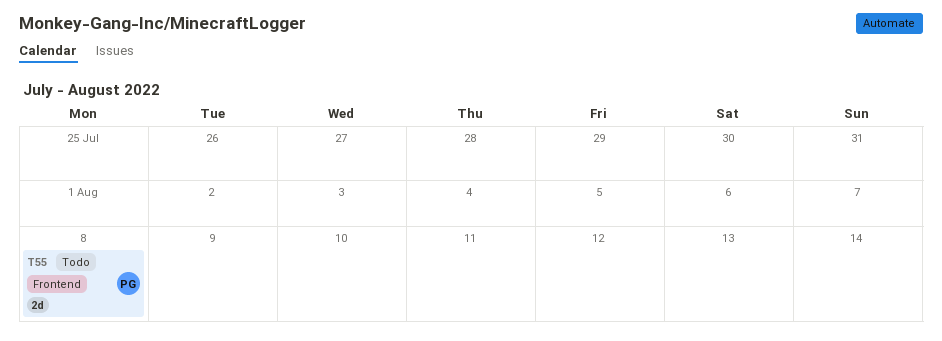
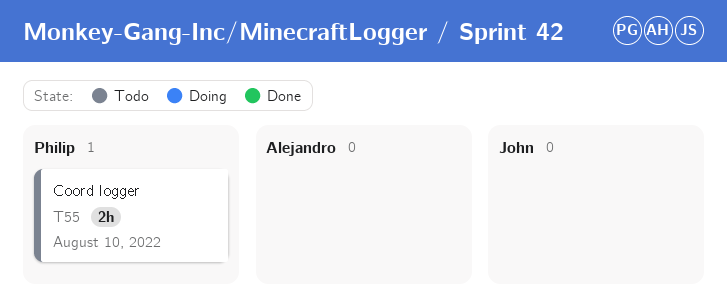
T55, estimate: 2d -> 2h
T55, due: Aug 8 -> Aug 10

